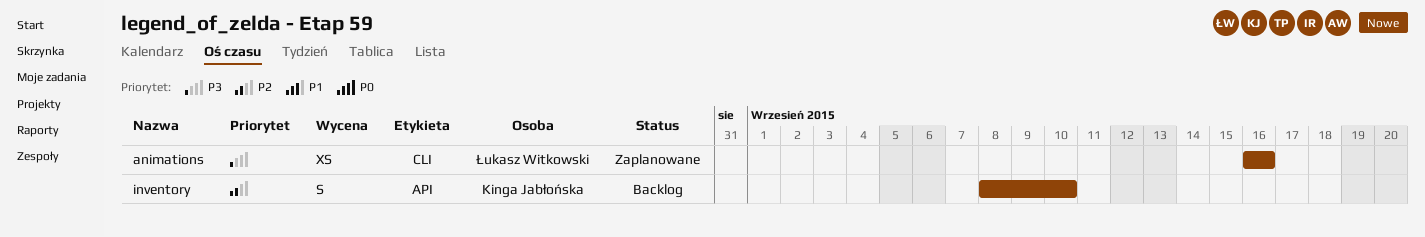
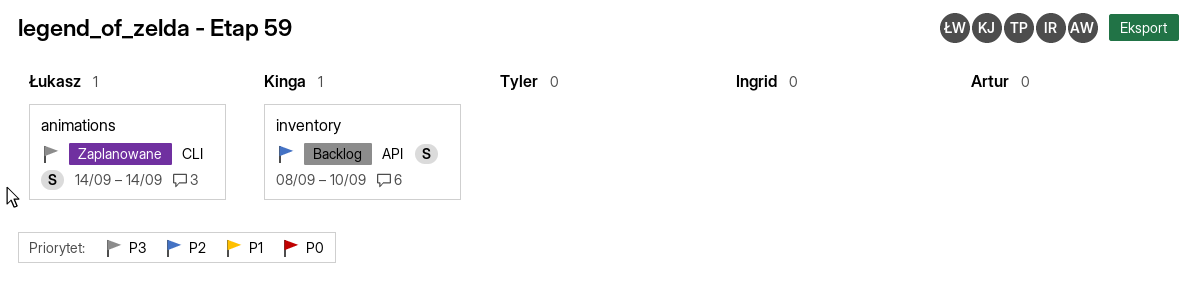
animations, estimate: XS -> S
animations, start: Sep 16 -> Sep 14
animations, due: Sep 16 -> Sep 14

